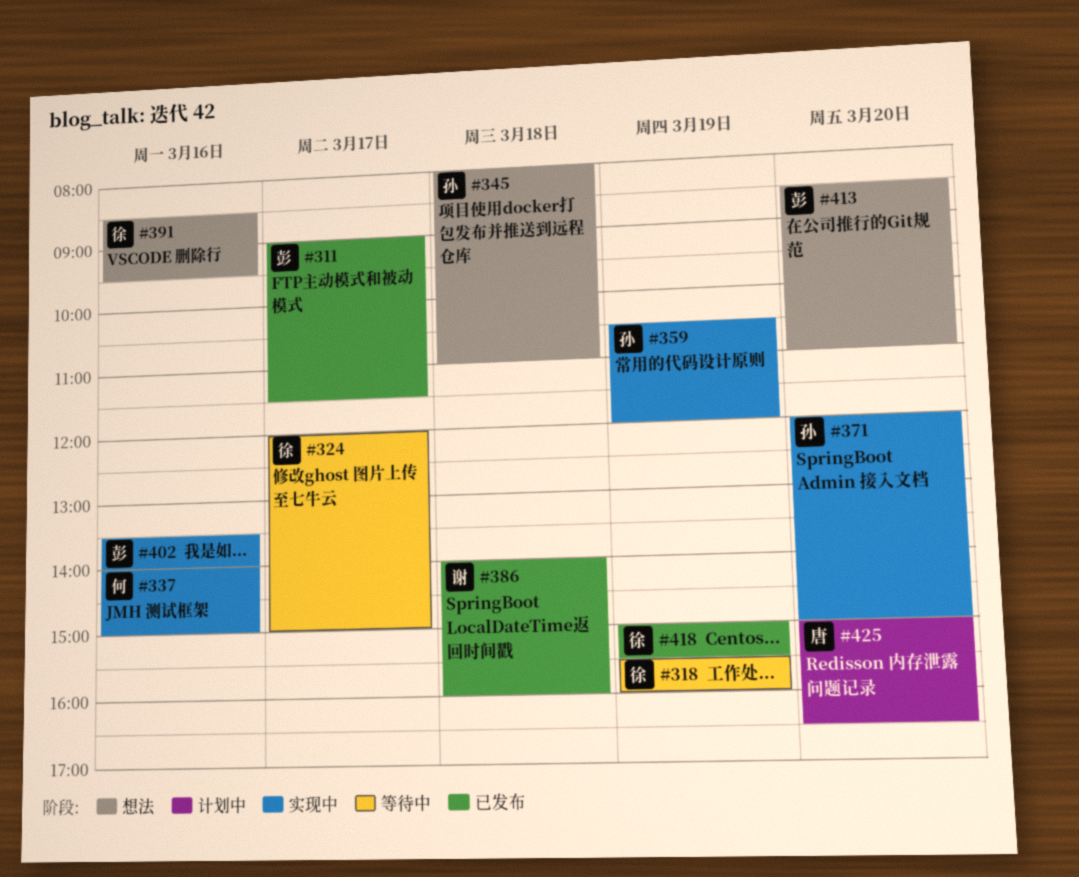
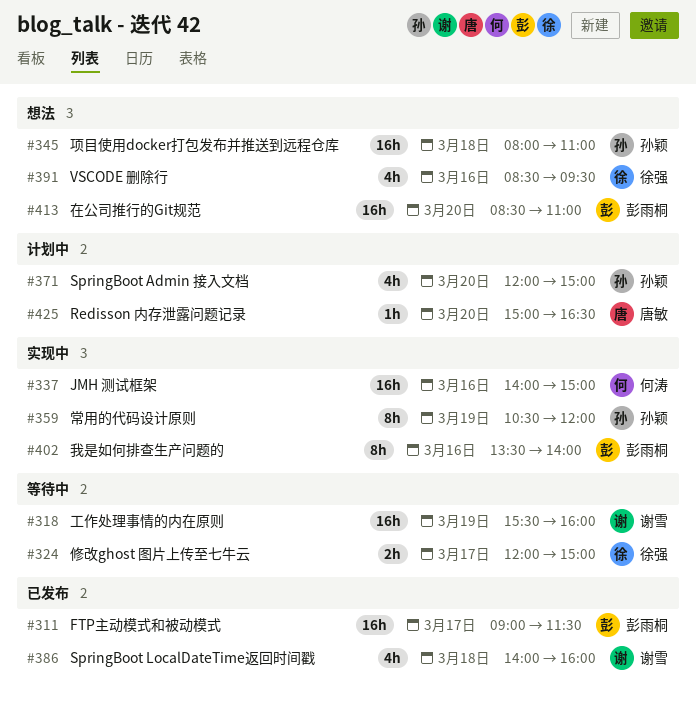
#318, owner: 徐强 -> 谢雪
#371, status: 实现中 -> 计划中
#418: present -> none

